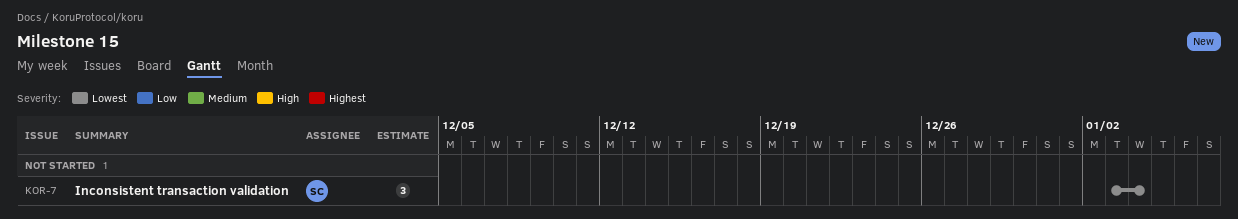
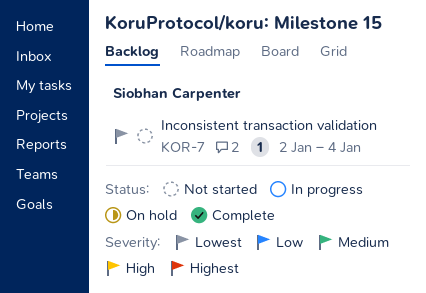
KOR-7, estimate: 3 -> 1
KOR-7, start: Jan 3 -> Jan 2

